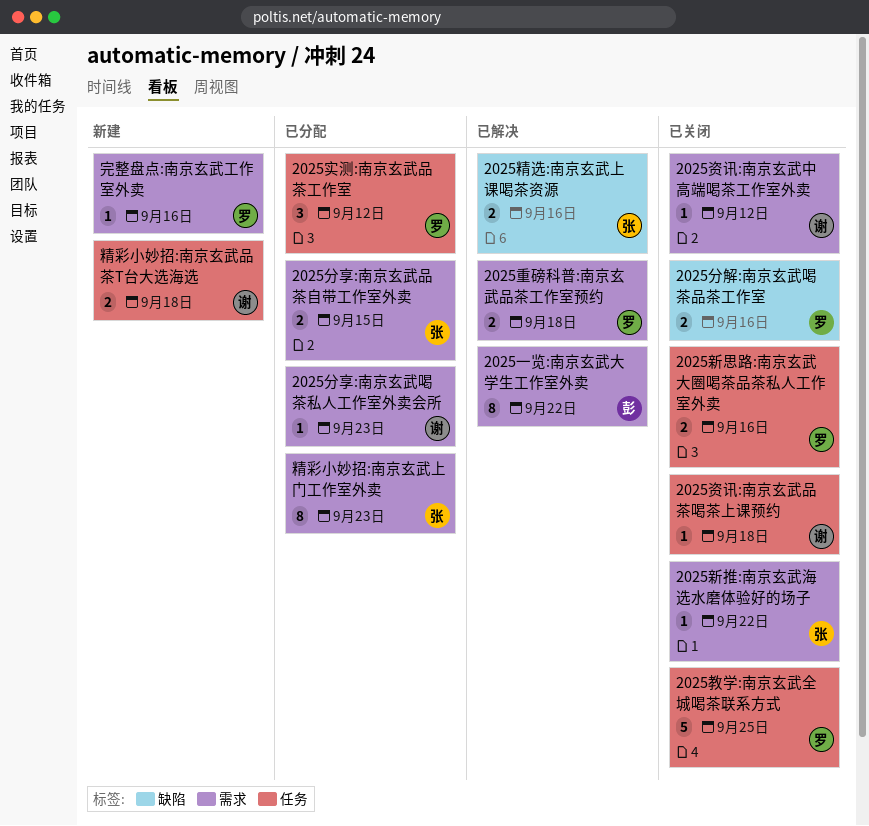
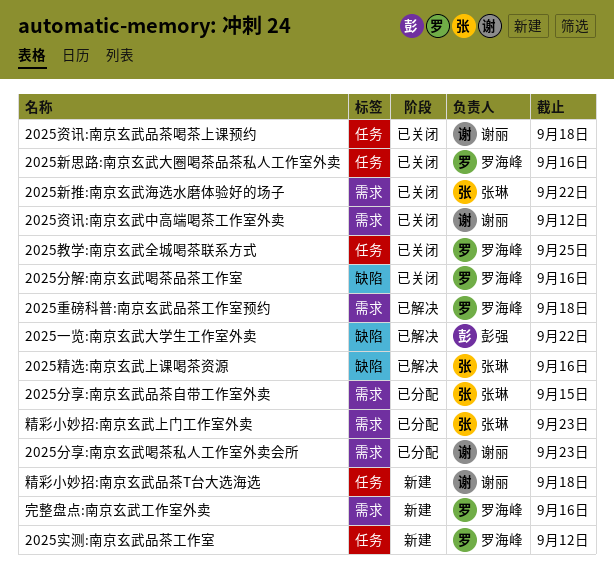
2025一览:南京玄武大学生工作室外卖, label: 需求 -> 缺陷
2025实测:南京玄武品茶工作室, status: 已分配 -> 新建

